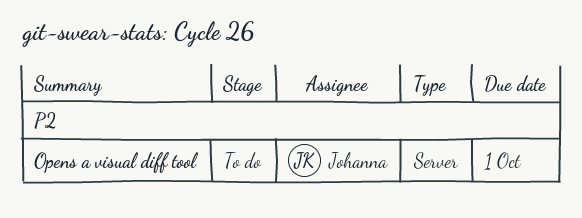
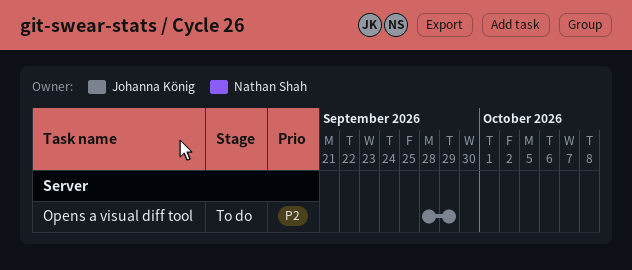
Opens a visual diff tool, due: Oct 1 -> Sep 29

